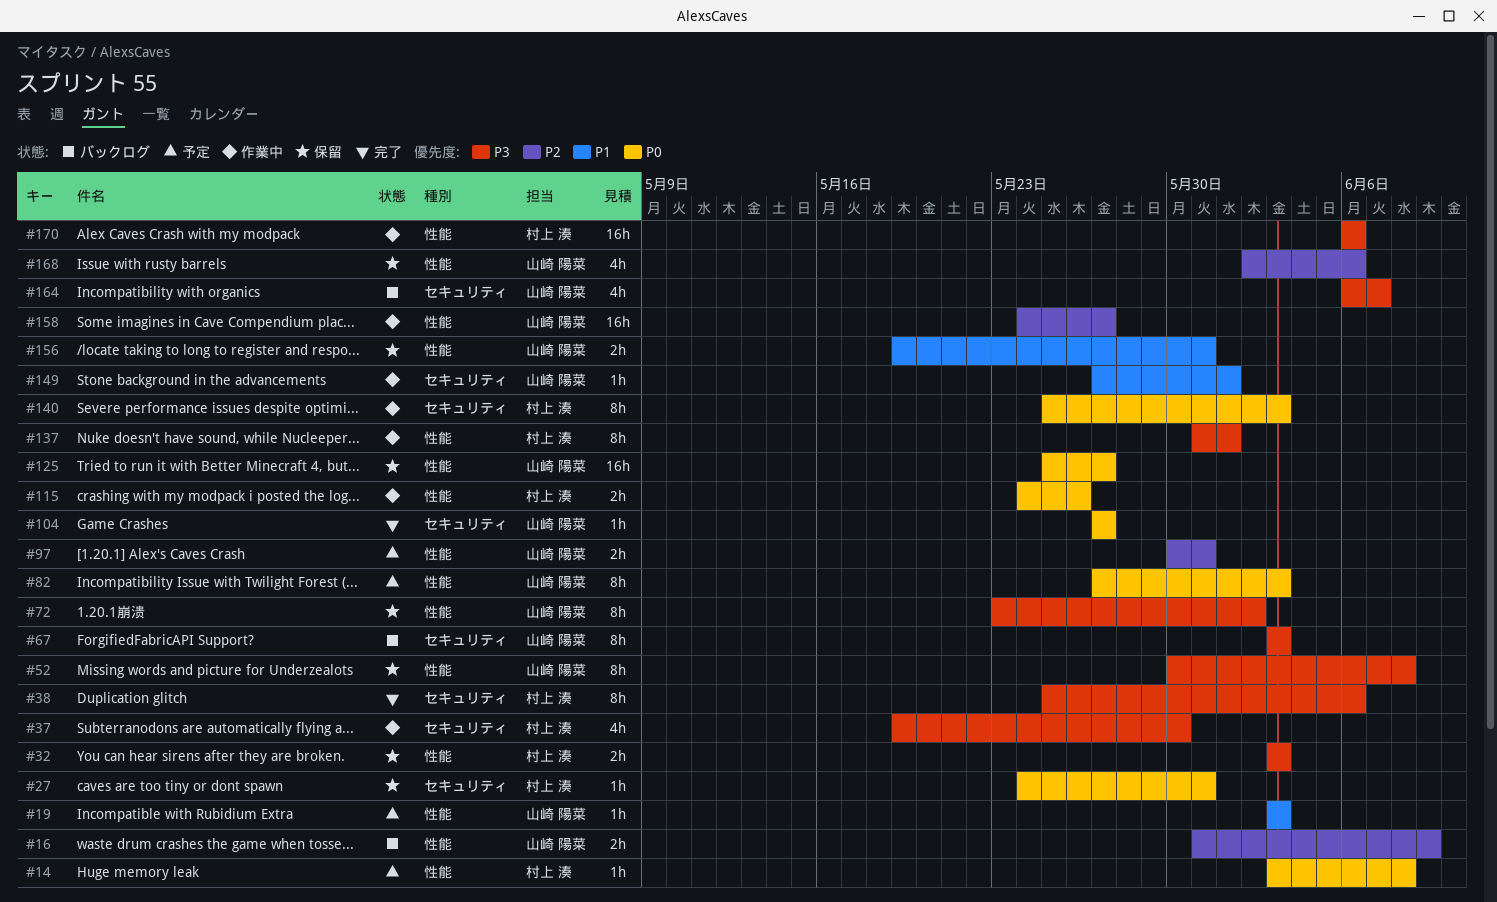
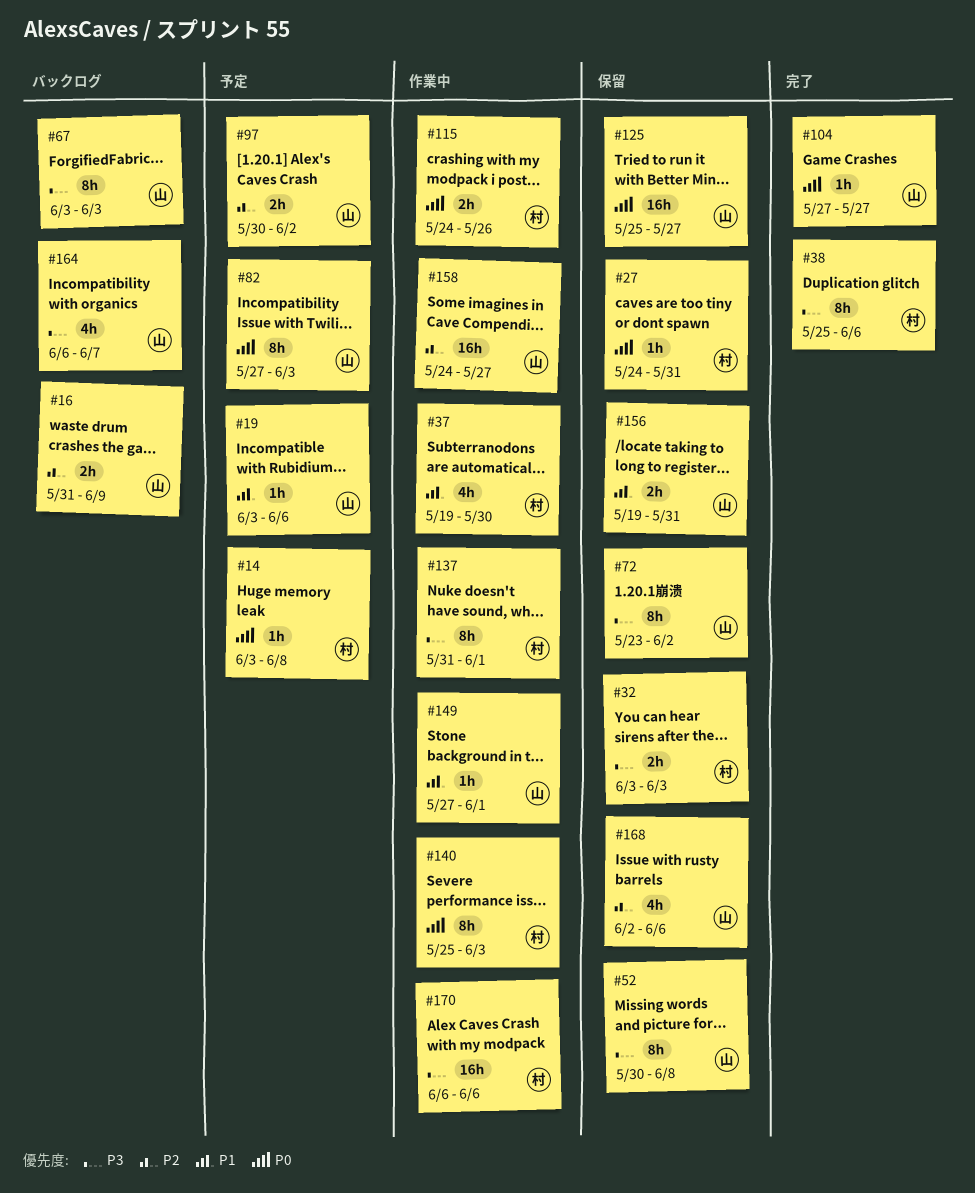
#19, due: Jun 3 -> Jun 6
#37, priority: P3 -> P1
#97, due: May 31 -> Jun 2

